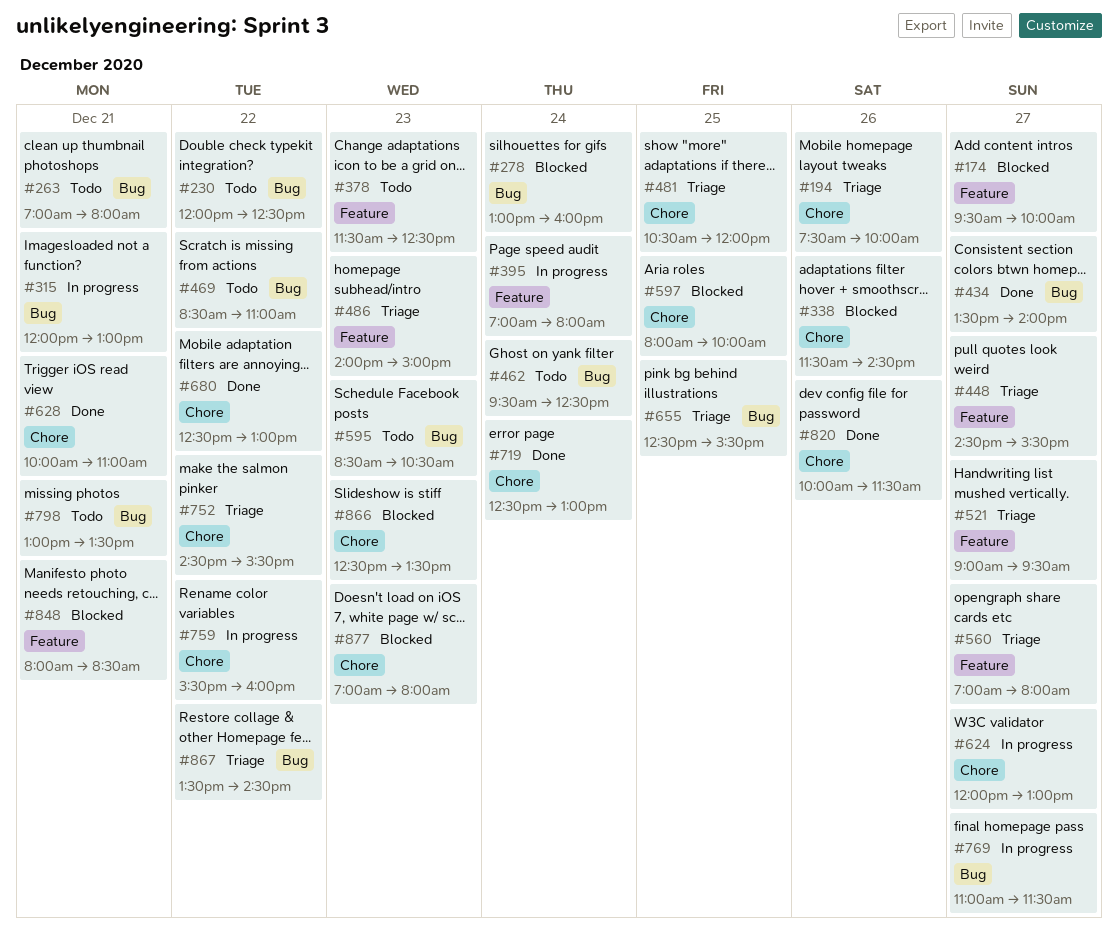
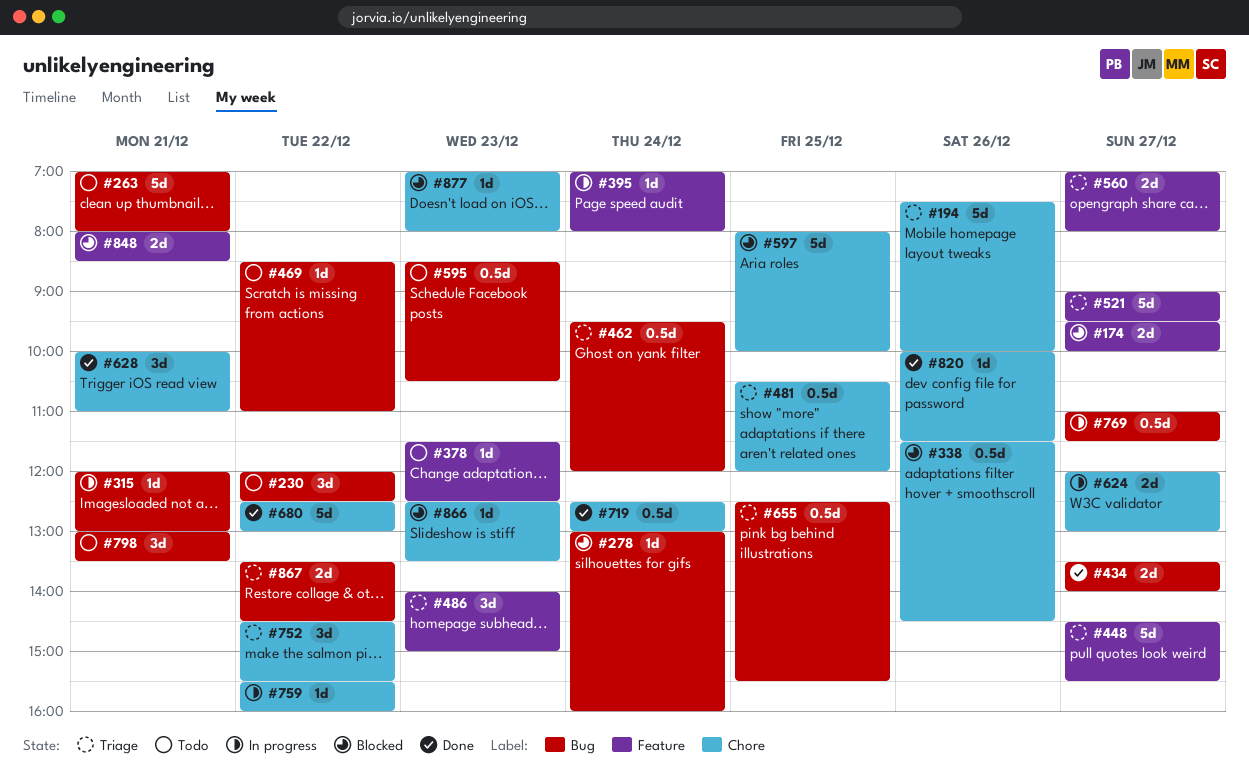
#462, status: Todo -> Triage
#462, ends: 12:30 -> 12:00

